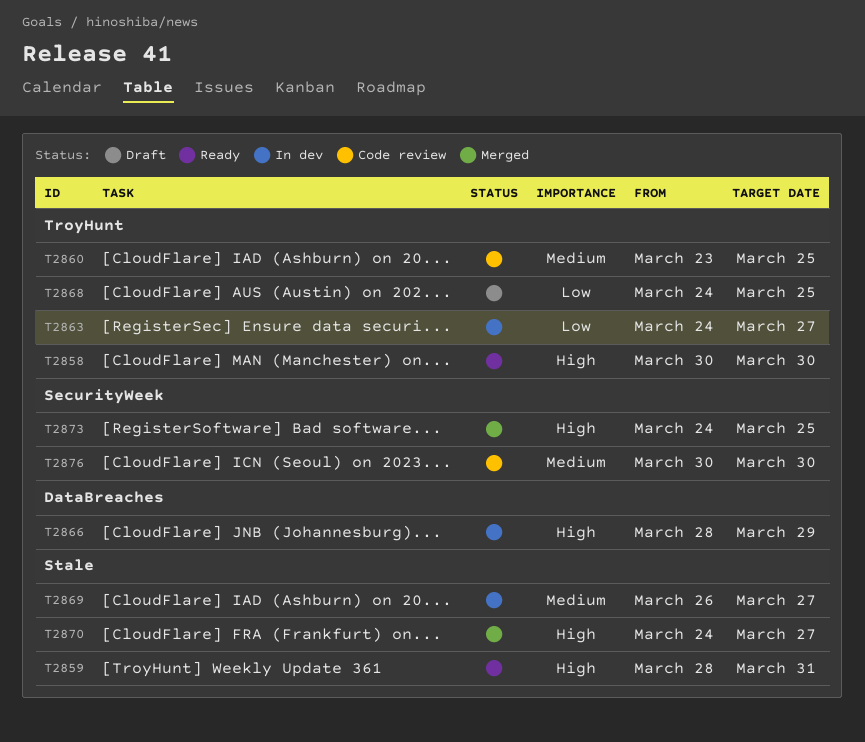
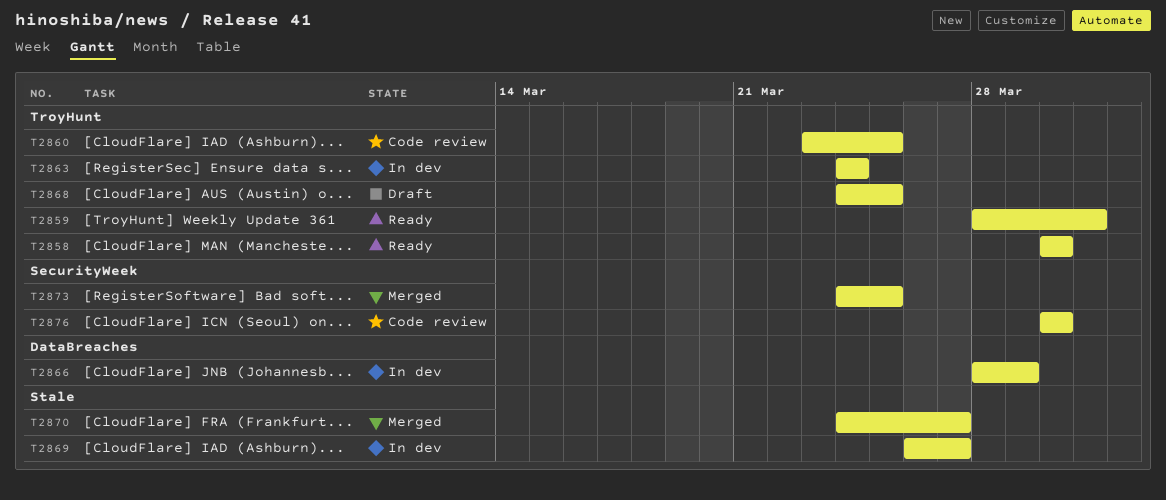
T2859, label: Stale -> TroyHunt
T2863, due: Mar 27 -> Mar 24

